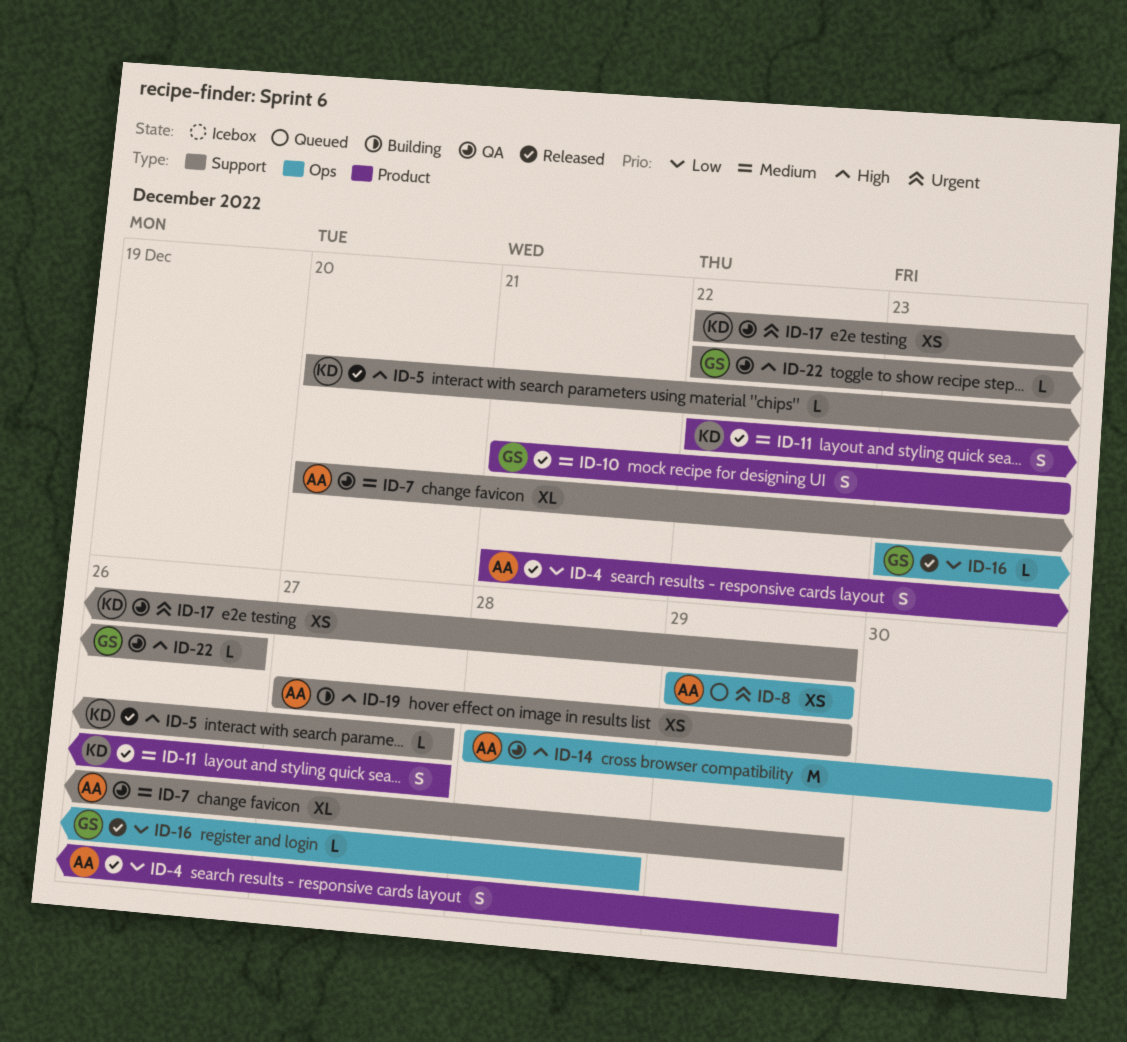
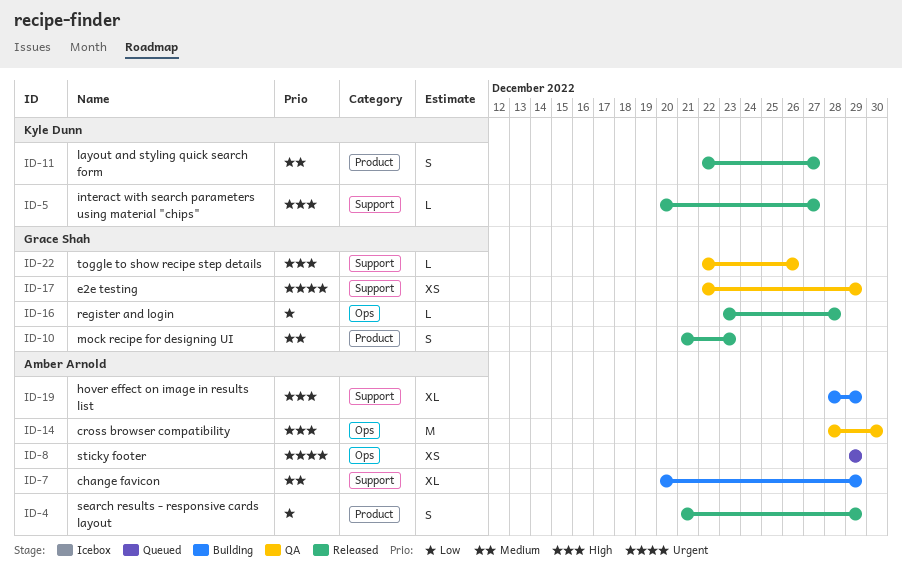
ID-7, status: QA -> Building
ID-17, owner: Kyle Dunn -> Grace Shah
ID-19, estimate: XS -> XL
ID-19, start: Dec 27 -> Dec 28

